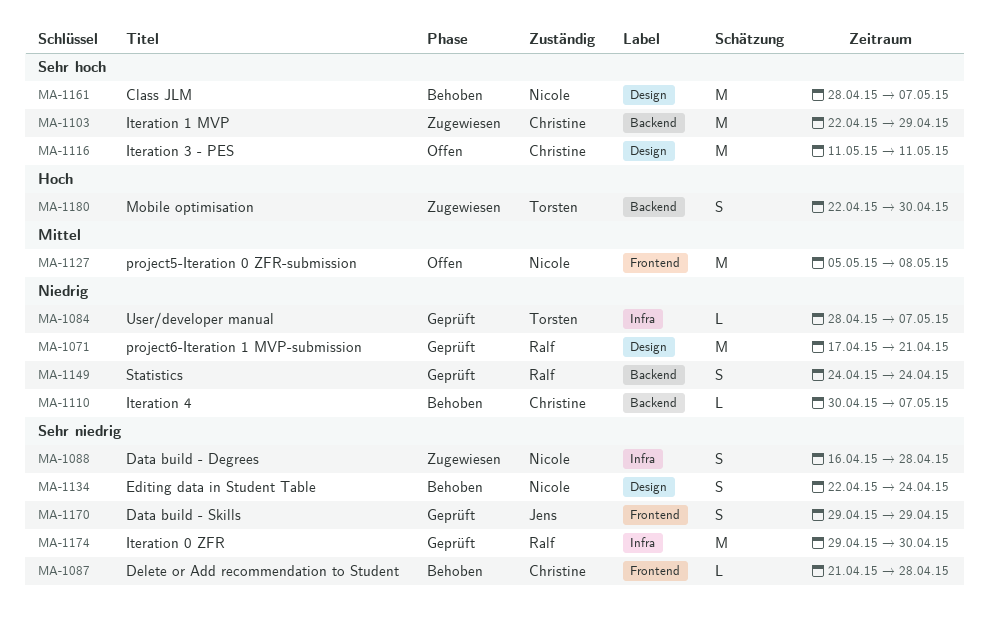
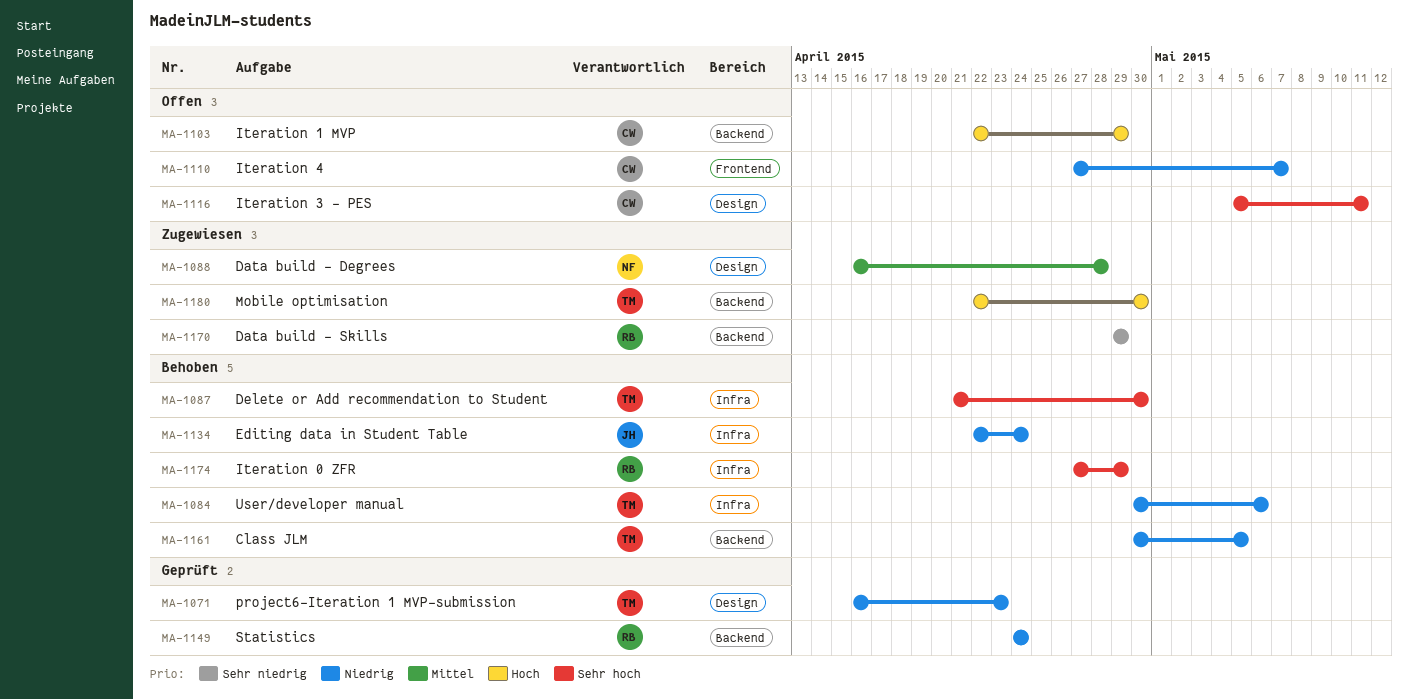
MA-1071, owner: Ralf -> Torsten
MA-1071, start: Apr 17 -> Apr 16
MA-1071, due: Apr 21 -> Apr 23
MA-1084, status: Geprüft -> Behoben
MA-1084, start: Apr 28 -> Apr 30
MA-1084, due: May 7 -> May 6
MA-1087, owner: Christine -> Torsten
MA-1087, priority: Sehr niedrig -> Sehr hoch
MA-1087, label: Frontend -> Infra
MA-1087, due: Apr 28 -> Apr 30
MA-1088, priority: Sehr niedrig -> Mittel
MA-1088, label: Infra -> Design
MA-1103, status: Zugewiesen -> Offen
MA-1103, priority: Sehr hoch -> Hoch
MA-1110, status: Behoben -> Offen
MA-1110, label: Backend -> Frontend
MA-1110, start: Apr 30 -> Apr 27
MA-1116, start: May 11 -> May 5
MA-1127: present -> none
MA-1134, owner: Nicole -> Jens
MA-1134, priority: Sehr niedrig -> Niedrig
MA-1134, label: Design -> Infra
MA-1161, owner: Nicole -> Torsten
MA-1161, priority: Sehr hoch -> Niedrig
MA-1161, label: Design -> Backend
MA-1161, start: Apr 28 -> Apr 30
MA-1161, due: May 7 -> May 5
MA-1170, status: Geprüft -> Zugewiesen
MA-1170, owner: Jens -> Ralf
MA-1170, label: Frontend -> Backend
MA-1174, status: Geprüft -> Behoben
MA-1174, priority: Sehr niedrig -> Sehr hoch
MA-1174, start: Apr 29 -> Apr 27
MA-1174, due: Apr 30 -> Apr 29

